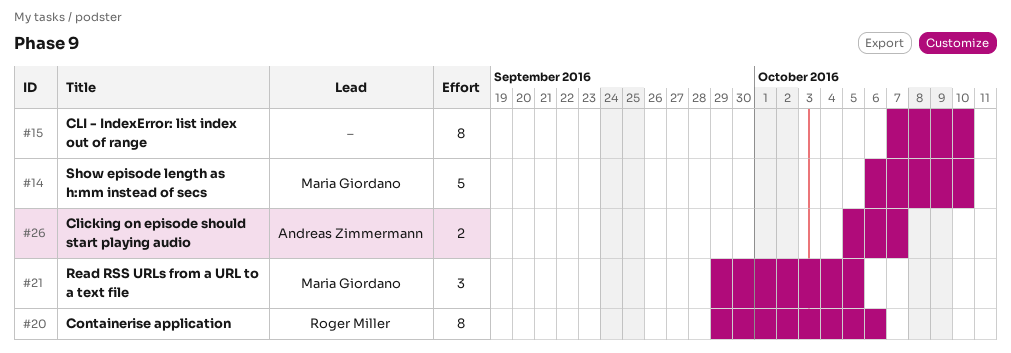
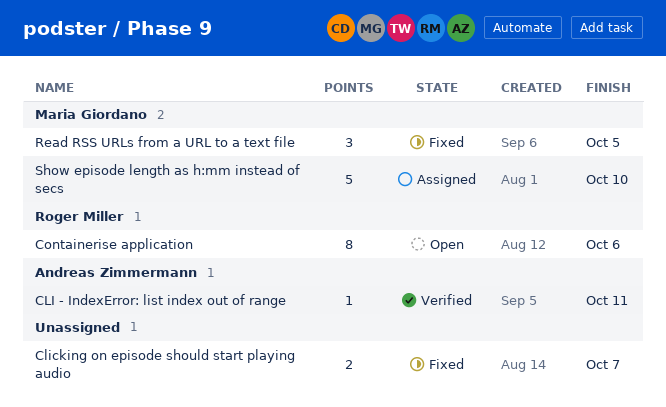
CLI - IndexError: list index out of range, owner: none -> Andreas Zimmermann
CLI - IndexError: list index out of range, estimate: 8 -> 1
CLI - IndexError: list index out of range, due: Oct 10 -> Oct 11
Clicking on episode should start playing audio, owner: Andreas Zimmermann -> none

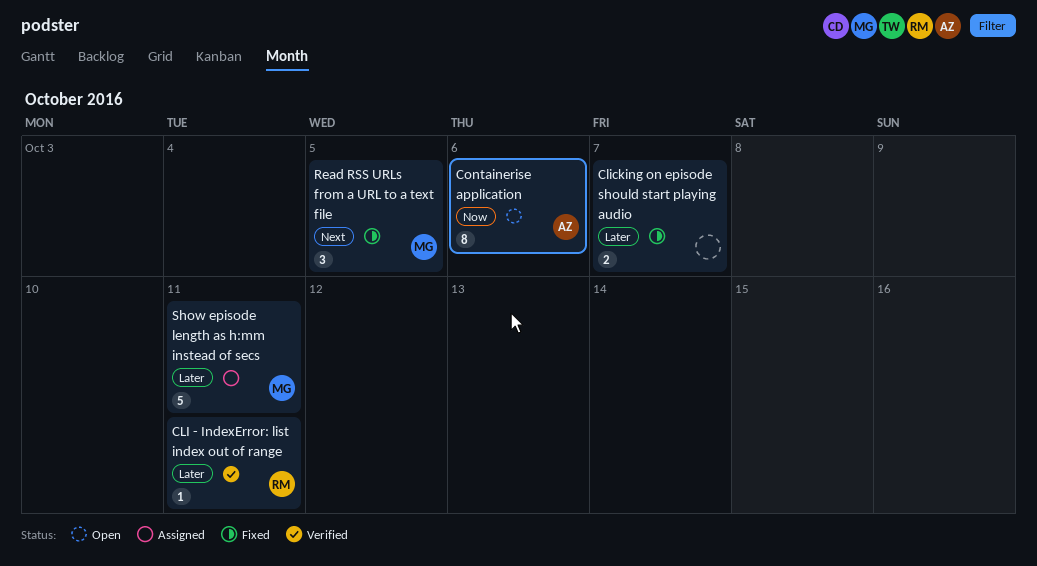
CLI - IndexError: list index out of range, owner: Andreas Zimmermann -> Roger Miller
Containerise application, owner: Roger Miller -> Andreas Zimmermann
Show episode length as h:mm instead of secs, due: Oct 10 -> Oct 11

